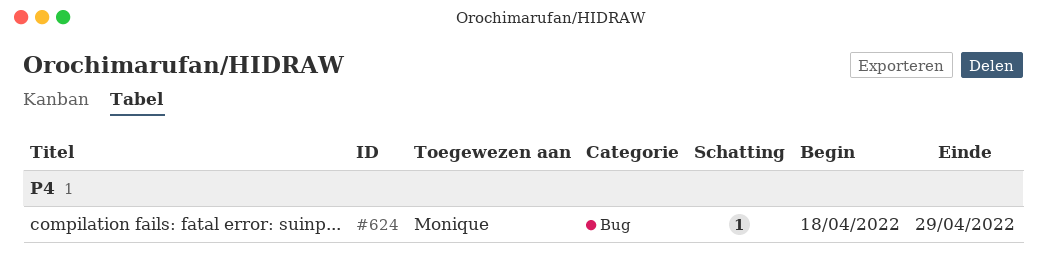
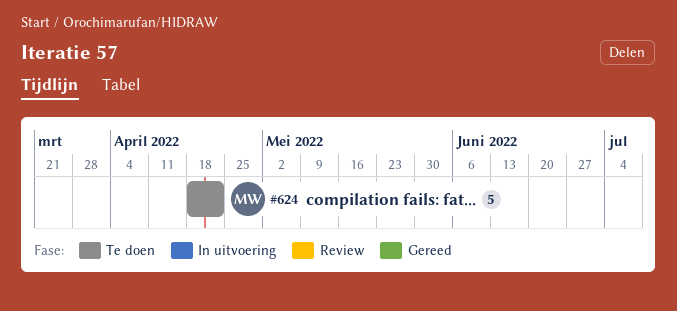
#624, estimate: 1 -> 5
#624, due: Apr 29 -> Apr 22

